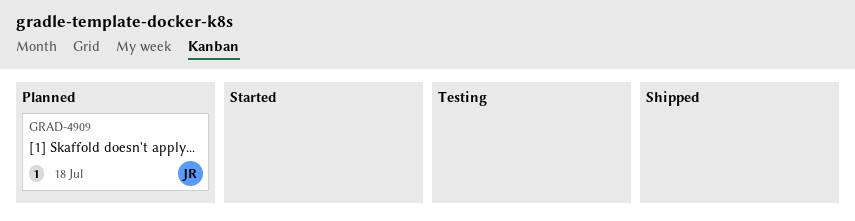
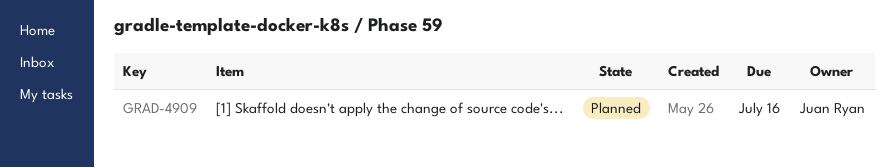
GRAD-4909, due: Jul 18 -> Jul 16

